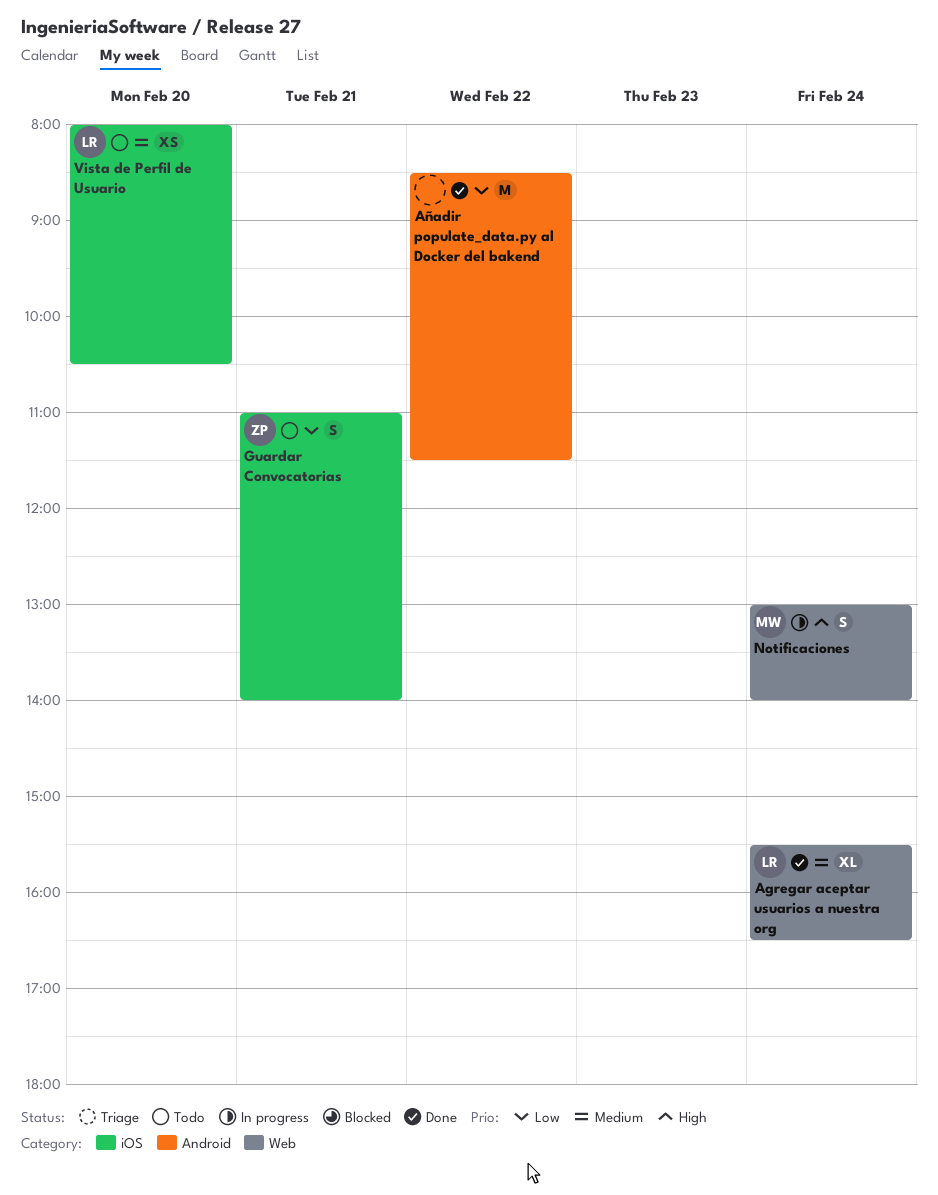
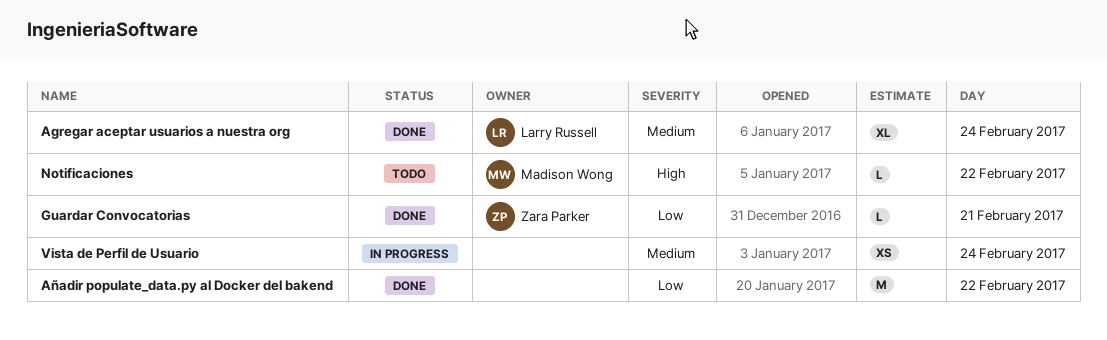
Guardar Convocatorias, status: Todo -> Done
Guardar Convocatorias, estimate: S -> L
Notificaciones, status: In progress -> Todo
Notificaciones, estimate: S -> L
Notificaciones, day: Feb 24 -> Feb 22
Vista de Perfil de Usuario, status: Todo -> In progress
Vista de Perfil de Usuario, owner: Larry Russell -> none
Vista de Perfil de Usuario, day: Feb 20 -> Feb 24

